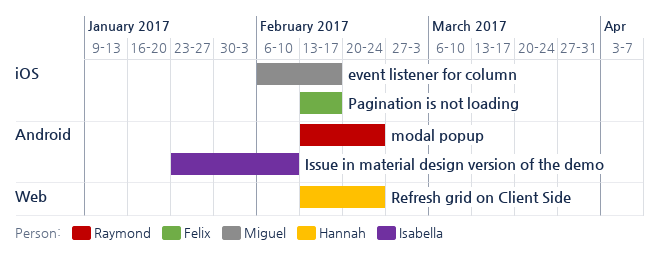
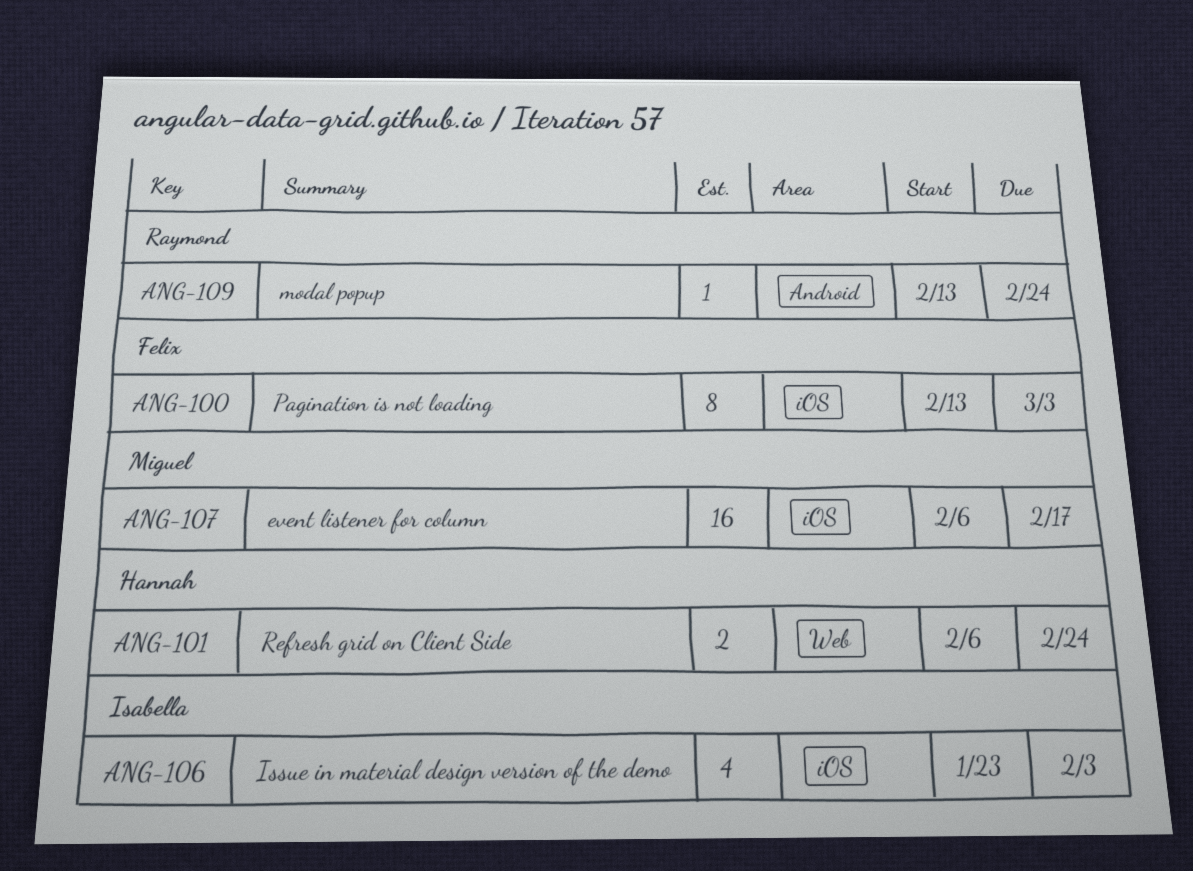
Issue in material design version of the demo, label: Android -> iOS
Issue in material design version of the demo, due: Feb 10 -> Feb 3
Pagination is not loading, due: Feb 17 -> Mar 3
Refresh grid on Client Side, start: Feb 13 -> Feb 6

